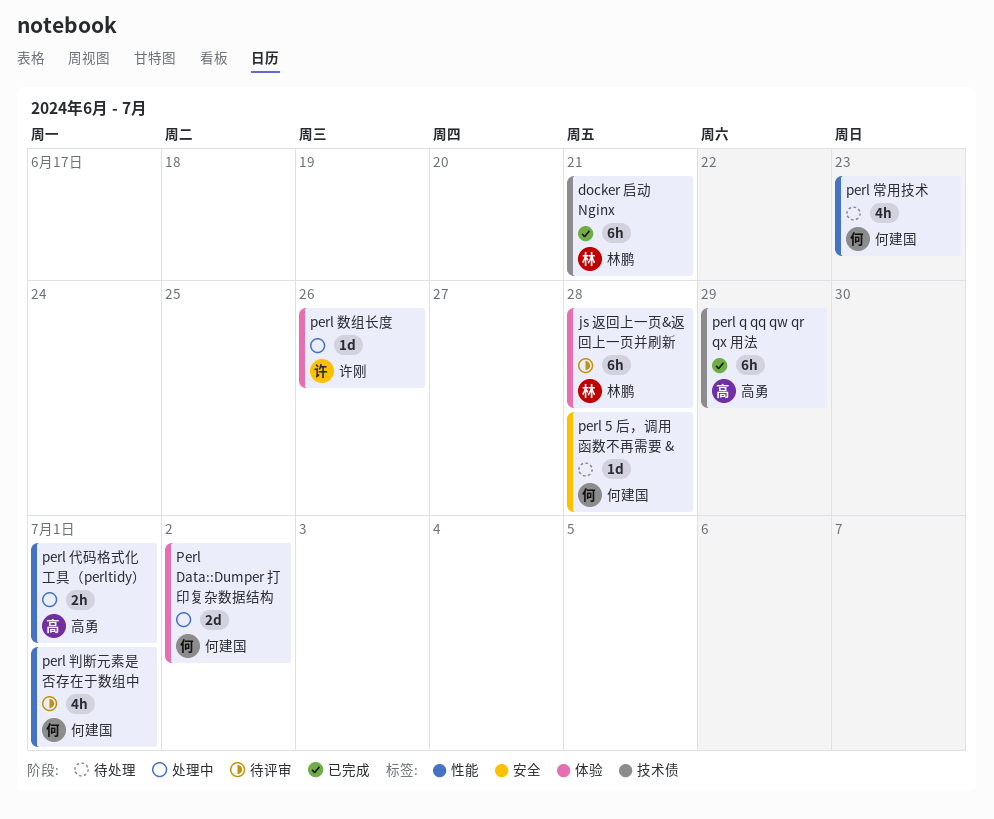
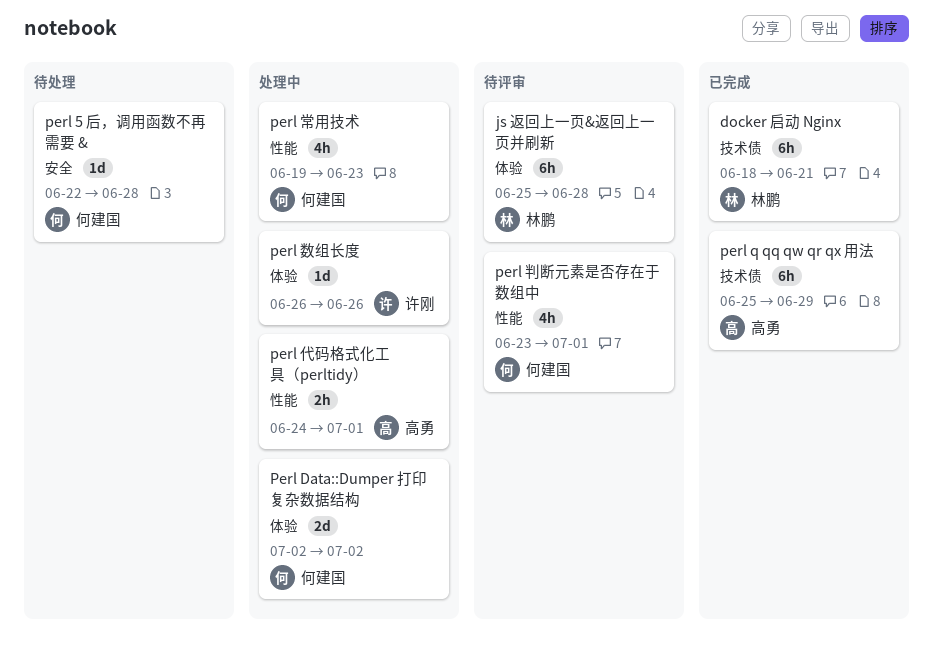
perl 常用技术, status: 待处理 -> 处理中

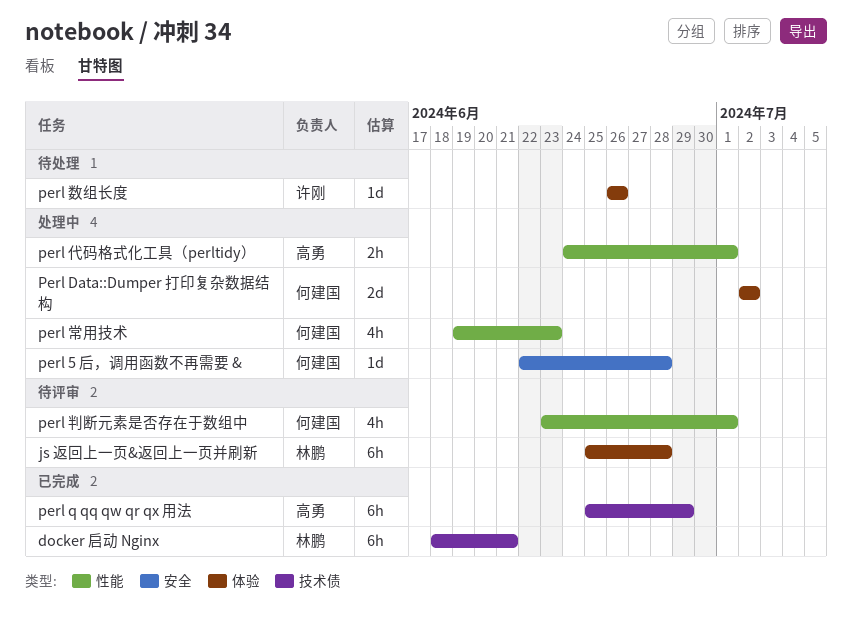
perl 5 后，调用函数不再需要 &, status: 待处理 -> 处理中
perl 数组长度, status: 处理中 -> 待处理

